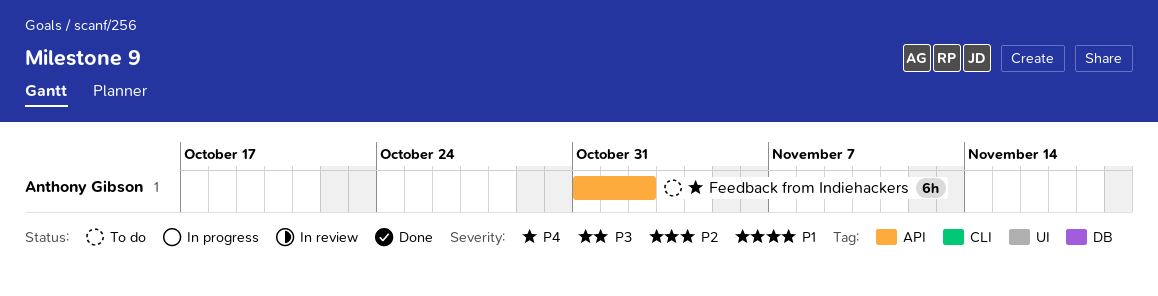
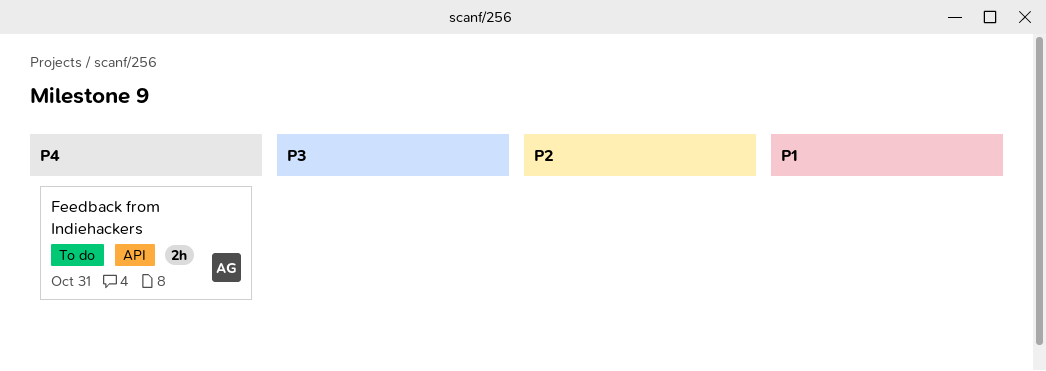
Feedback from Indiehackers, estimate: 6h -> 2h
Feedback from Indiehackers, due: Nov 2 -> Oct 31

